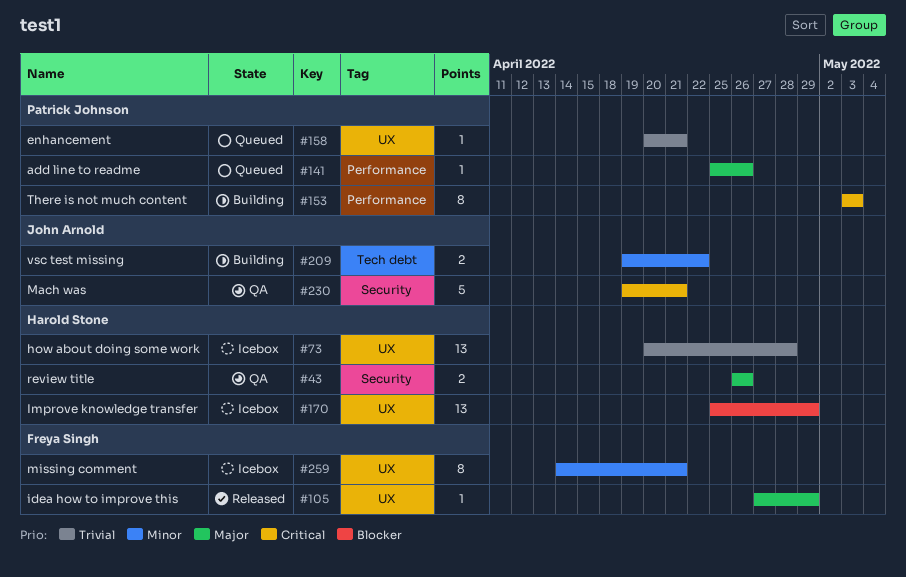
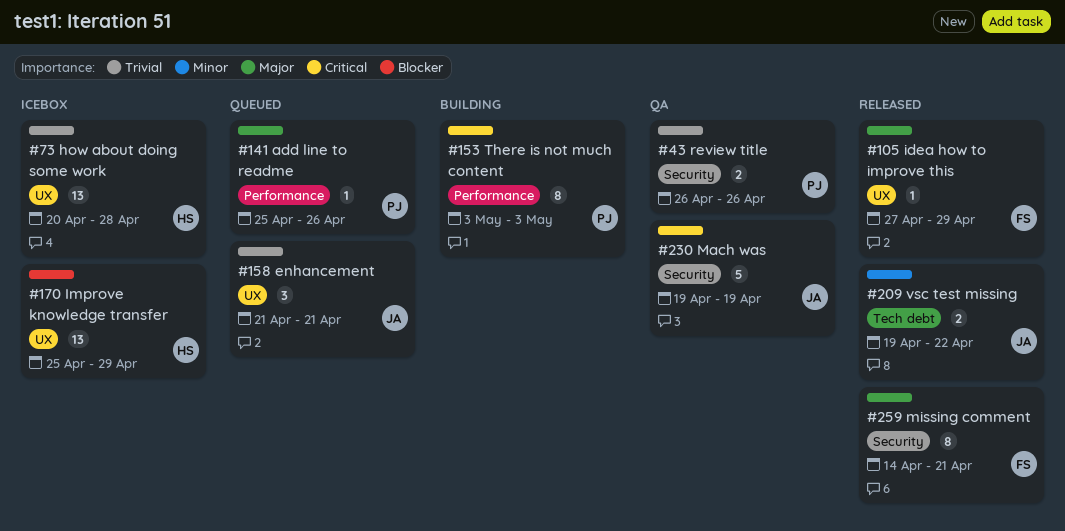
#43, owner: Harold Stone -> Patrick Johnson
#43, priority: Major -> Trivial
#158, owner: Patrick Johnson -> John Arnold
#158, estimate: 1 -> 3
#158, start: Apr 20 -> Apr 21
#209, status: Building -> Released
#230, due: Apr 21 -> Apr 19
#259, status: Icebox -> Released
#259, priority: Minor -> Major
#259, label: UX -> Security

